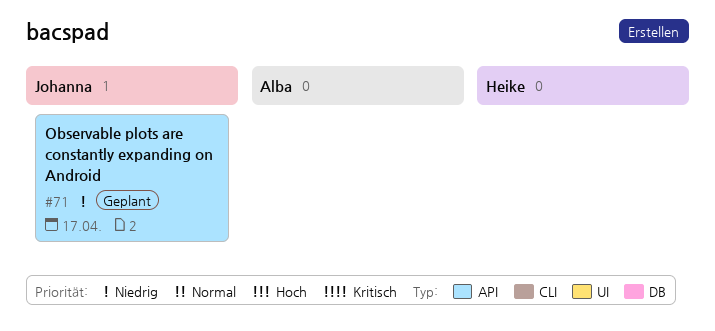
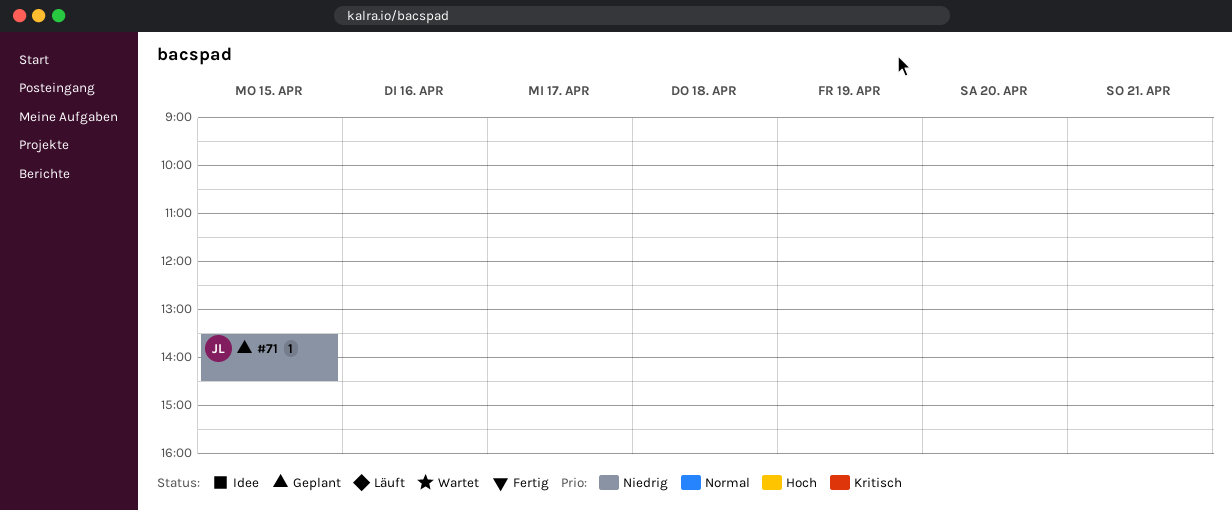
#71, day: Apr 17 -> Apr 15

